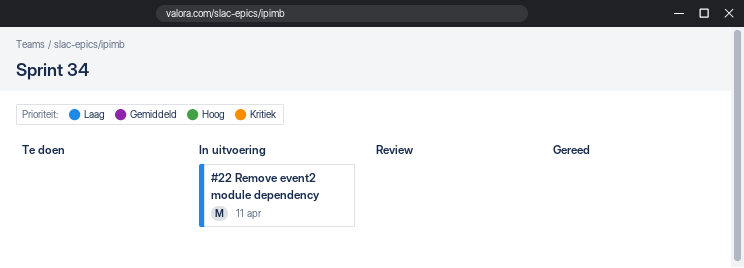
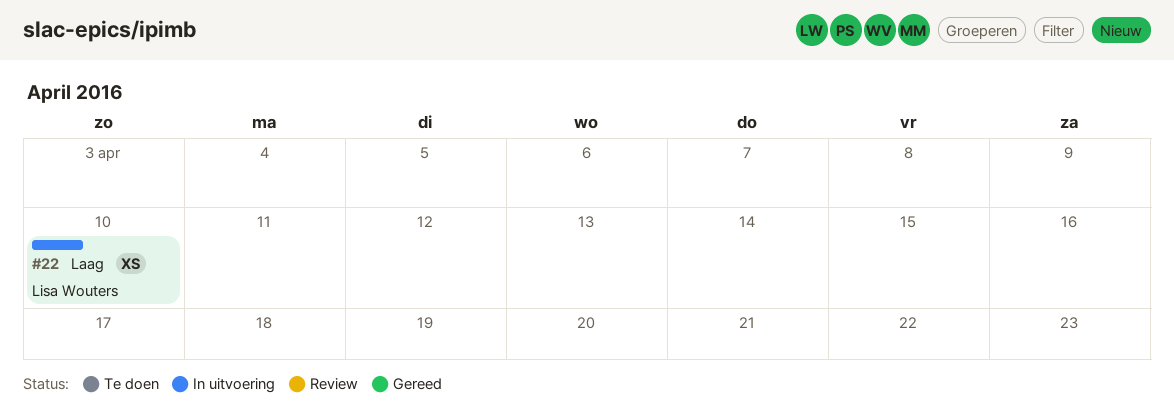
#22, estimate: M -> XS
#22, due: Apr 11 -> Apr 10

